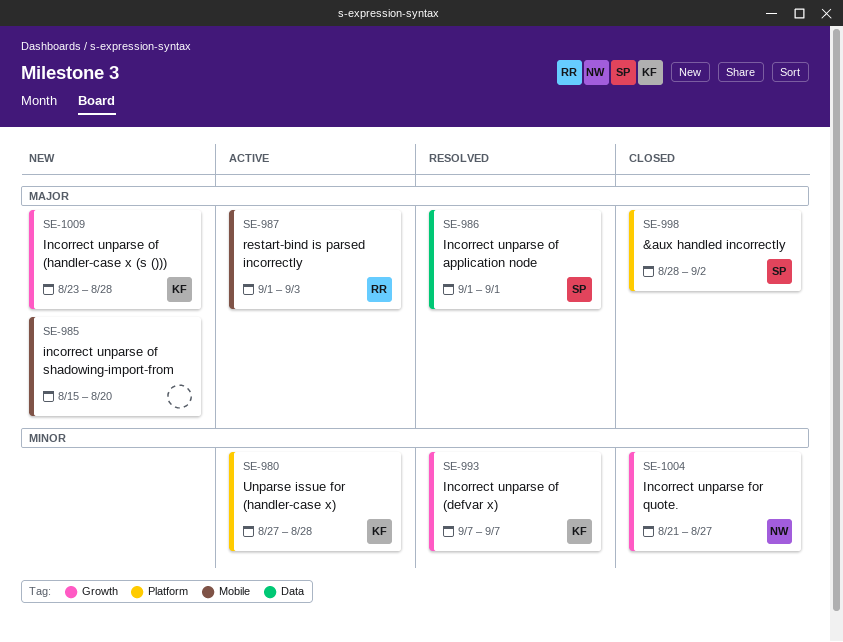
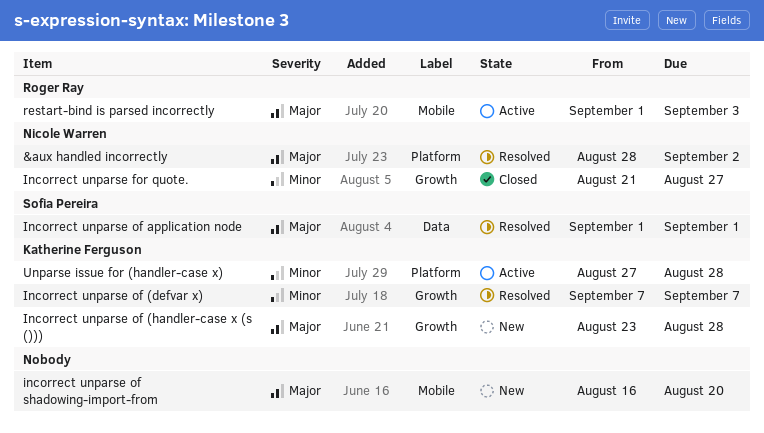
&aux handled incorrectly, status: Closed -> Resolved
&aux handled incorrectly, owner: Sofia Pereira -> Nicole Warren
incorrect unparse of shadowing-import-from, start: Aug 15 -> Aug 16

